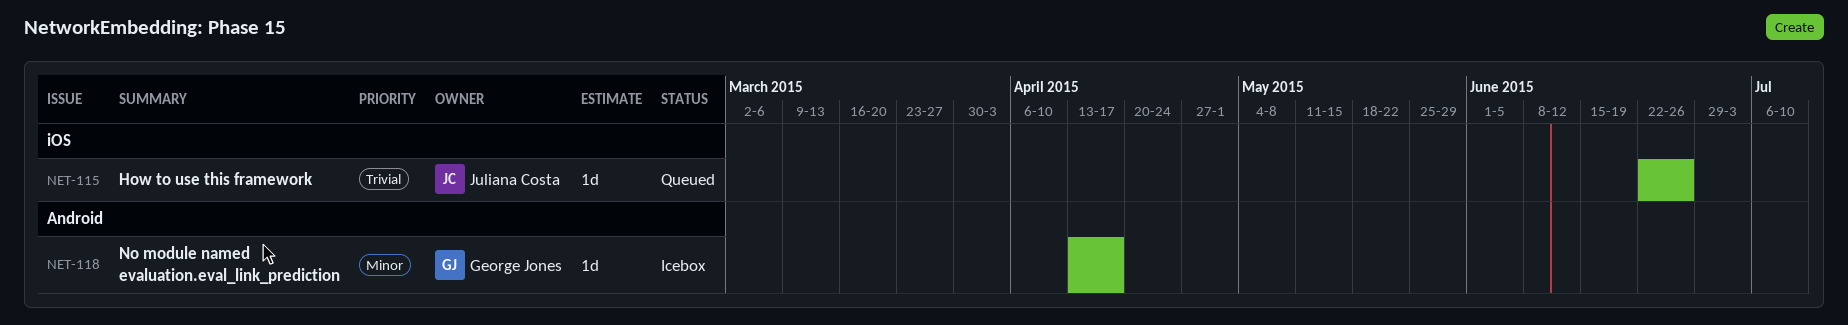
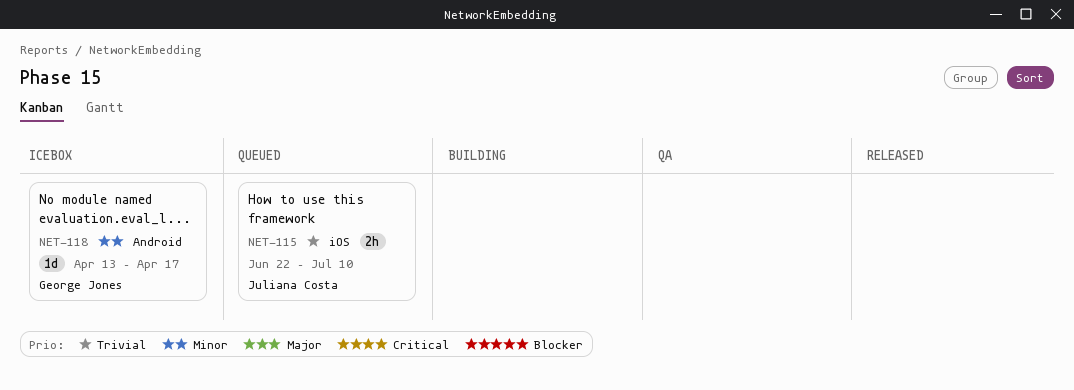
NET-115, estimate: 1d -> 2h
NET-115, due: Jun 26 -> Jul 10

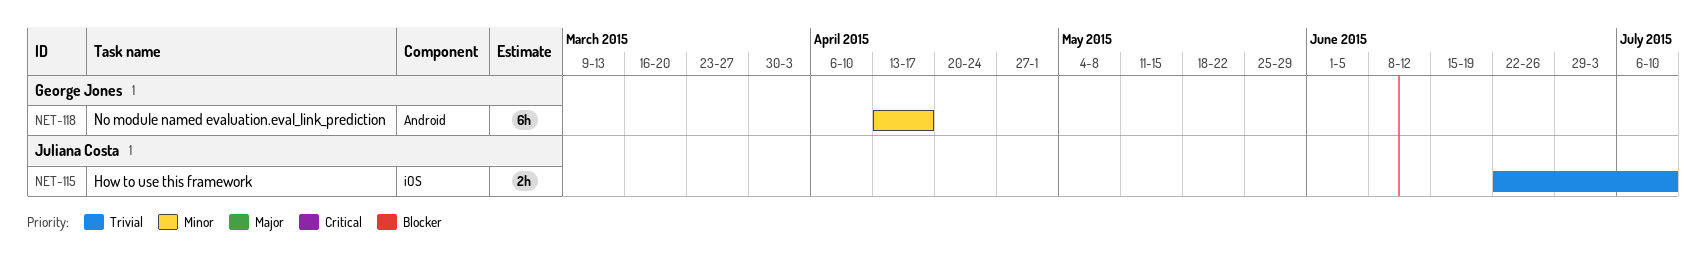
NET-118, estimate: 1d -> 6h

